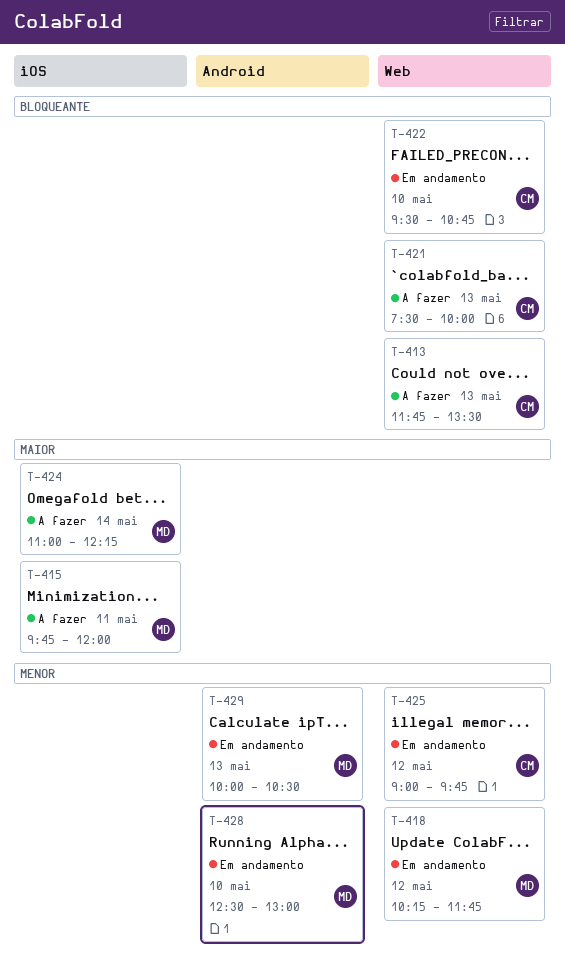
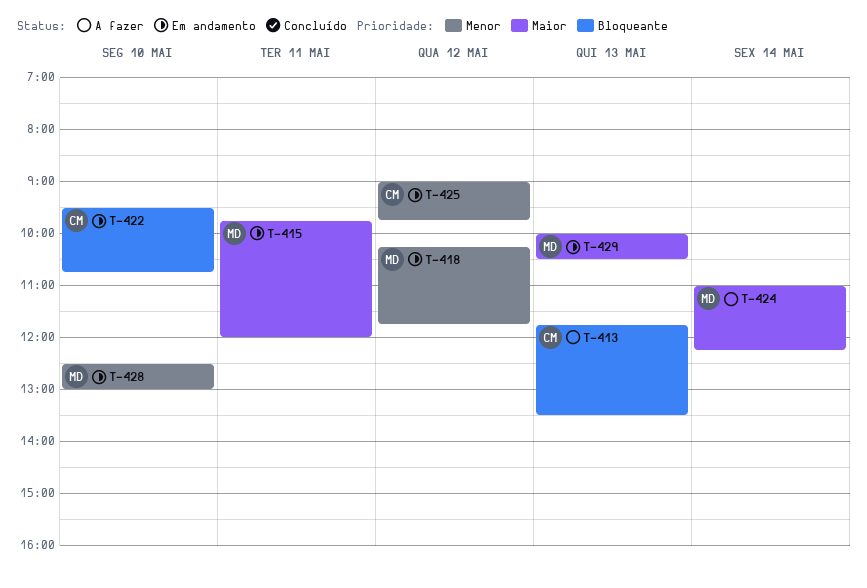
T-415, status: A fazer -> Em andamento
T-421: present -> none
T-429, priority: Menor -> Maior

